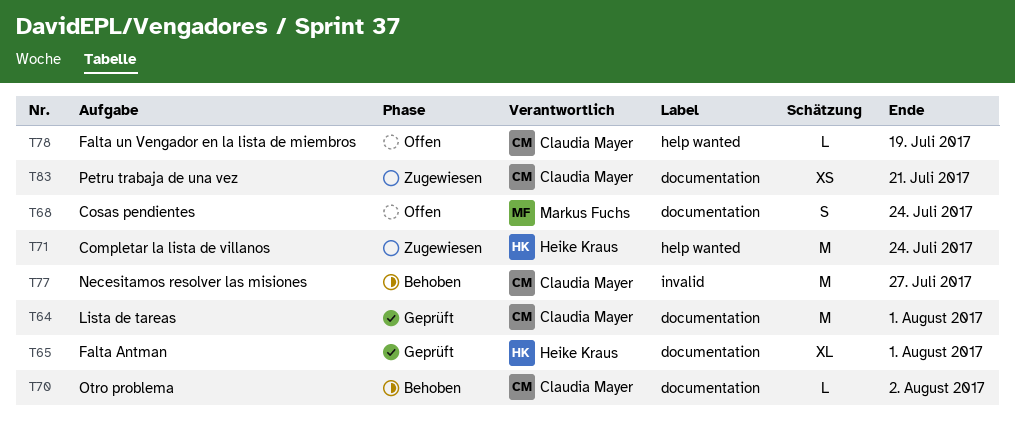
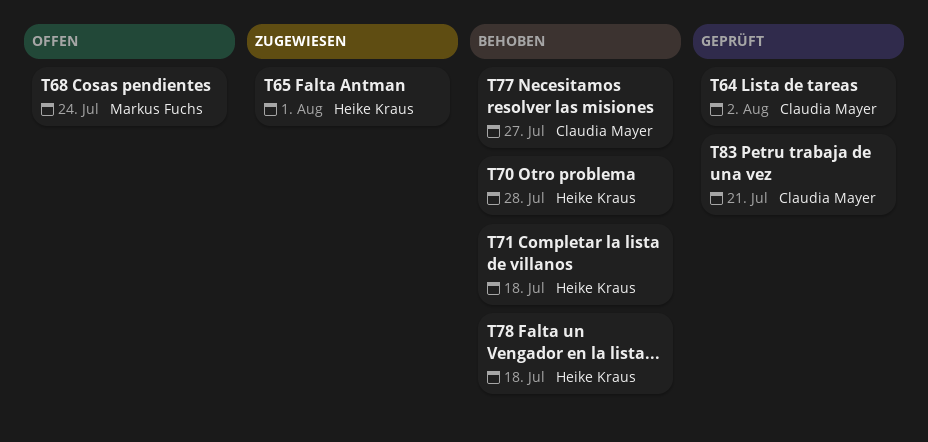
T64, due: Aug 1 -> Aug 2
T65, status: Geprüft -> Zugewiesen
T70, owner: Claudia Mayer -> Heike Kraus
T70, due: Aug 2 -> Jul 28
T71, status: Zugewiesen -> Behoben
T71, due: Jul 24 -> Jul 18
T78, status: Offen -> Behoben
T78, owner: Claudia Mayer -> Heike Kraus
T78, due: Jul 19 -> Jul 18
T83, status: Zugewiesen -> Geprüft

